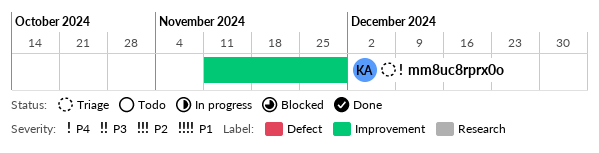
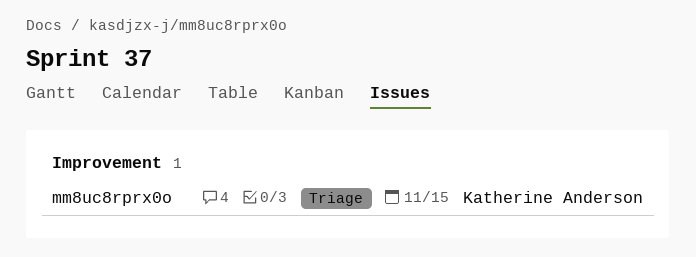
mm8uc8rprx0o, due: Nov 29 -> Nov 15

